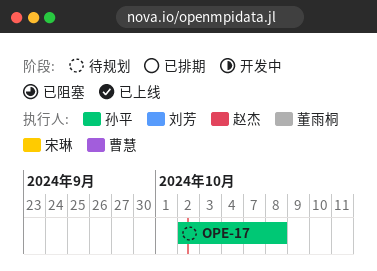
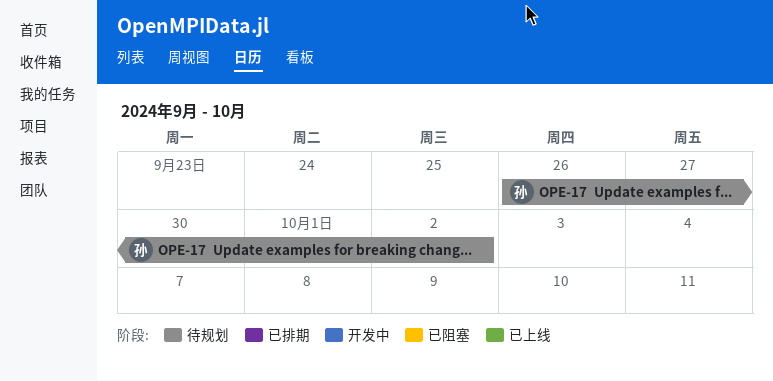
OPE-17, start: Oct 2 -> Sep 26
OPE-17, due: Oct 8 -> Oct 2

